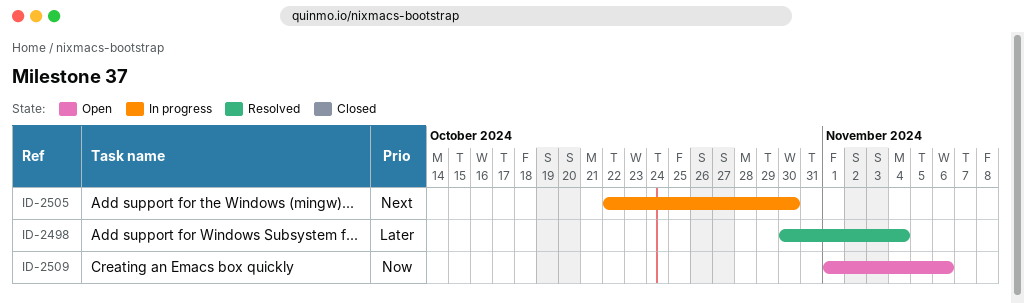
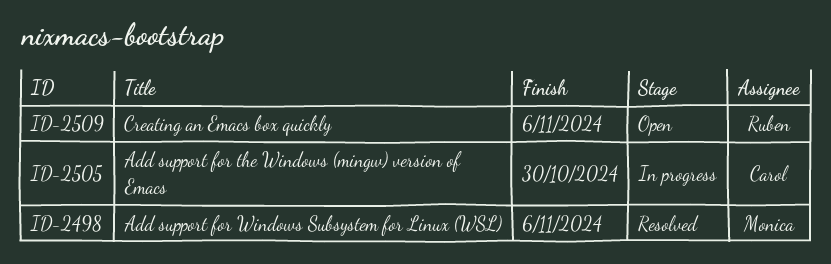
ID-2498, due: Nov 4 -> Nov 6

